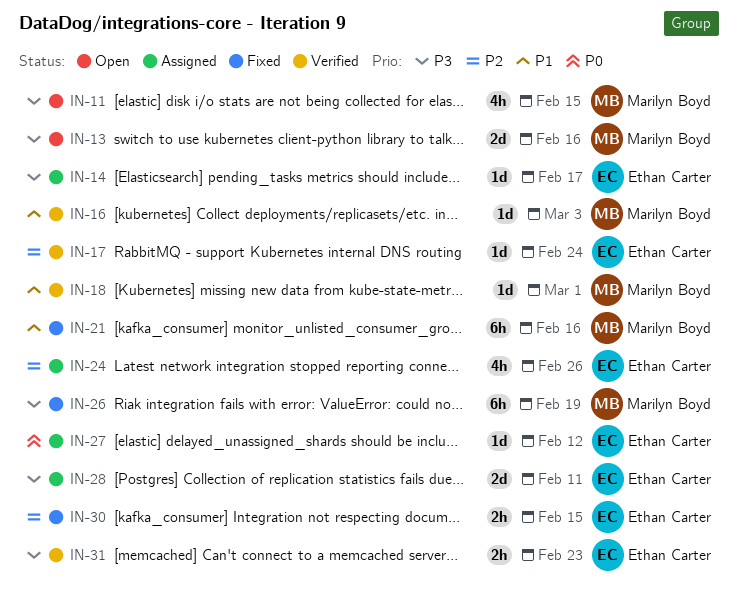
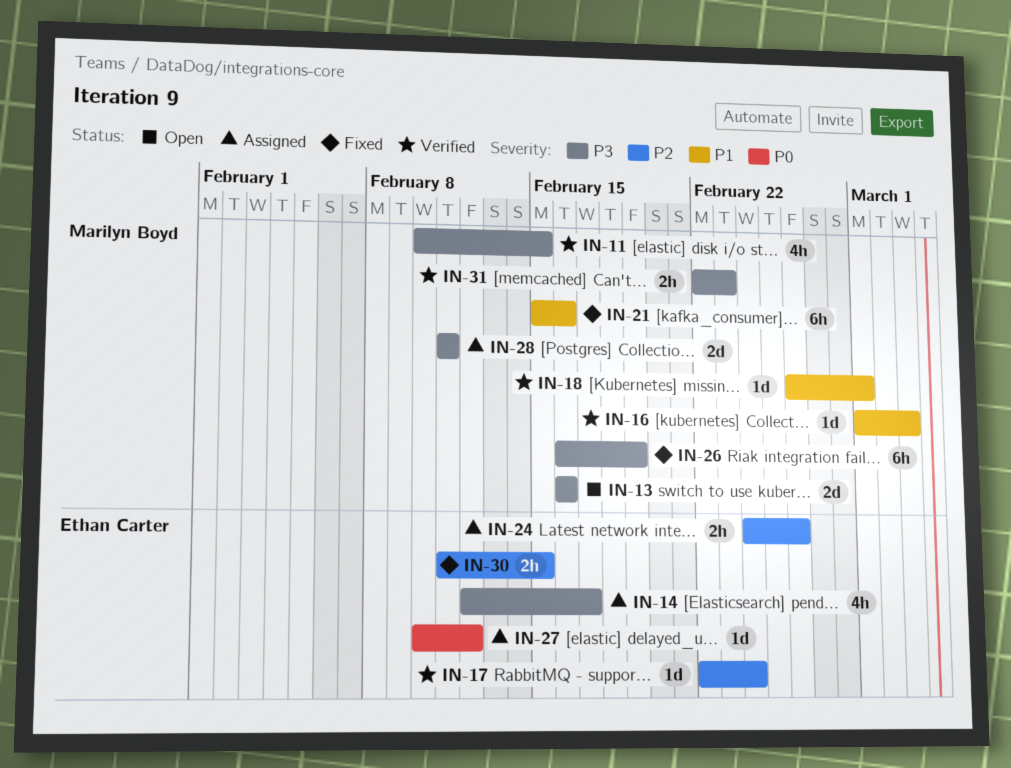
IN-11, status: Open -> Verified
IN-14, estimate: 1d -> 4h
IN-24, estimate: 4h -> 2h
IN-28, owner: Ethan Carter -> Marilyn Boyd
IN-31, owner: Ethan Carter -> Marilyn Boyd

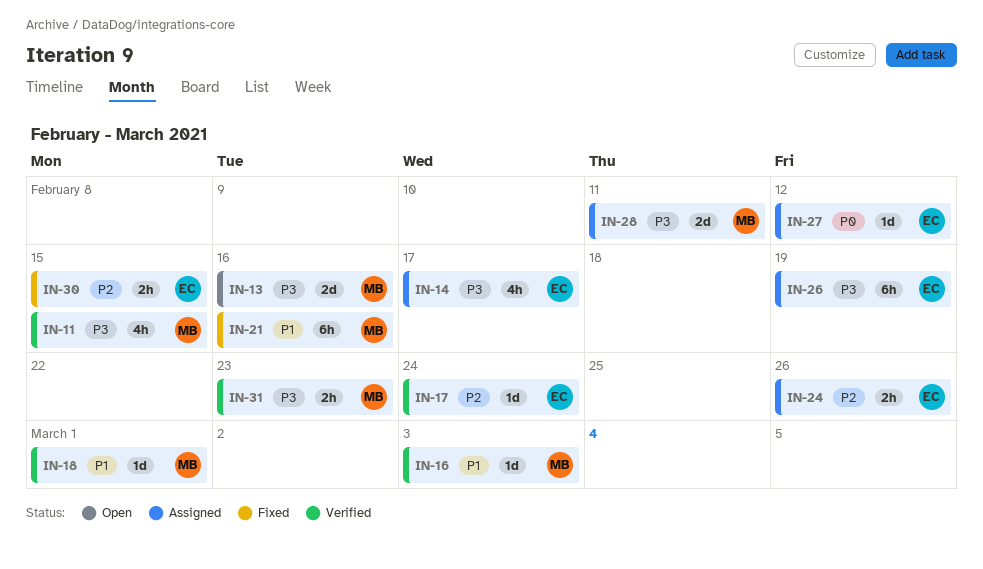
IN-26, status: Fixed -> Assigned
IN-26, owner: Marilyn Boyd -> Ethan Carter

